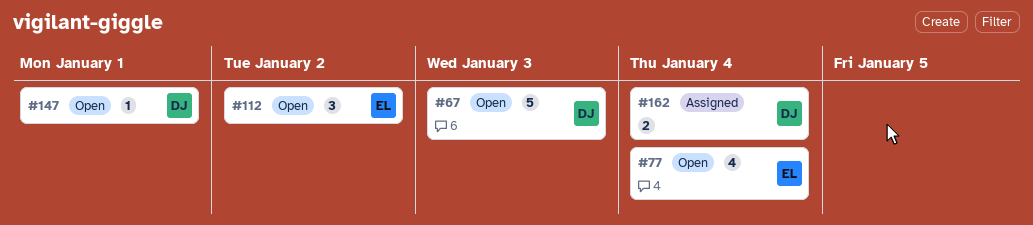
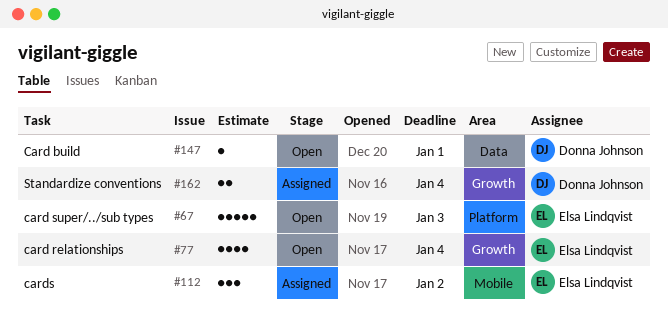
#67, owner: Donna Johnson -> Elsa Lindqvist
#112, status: Open -> Assigned

